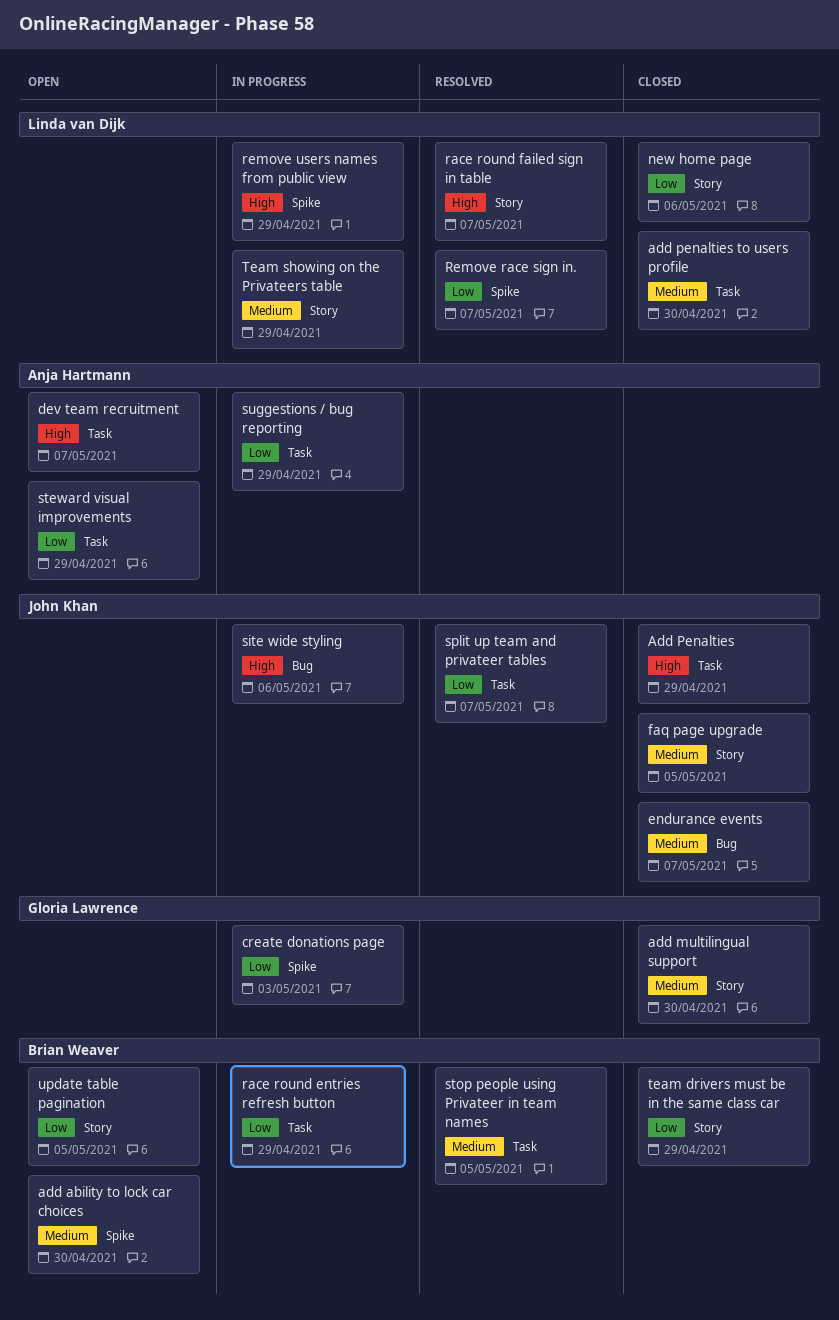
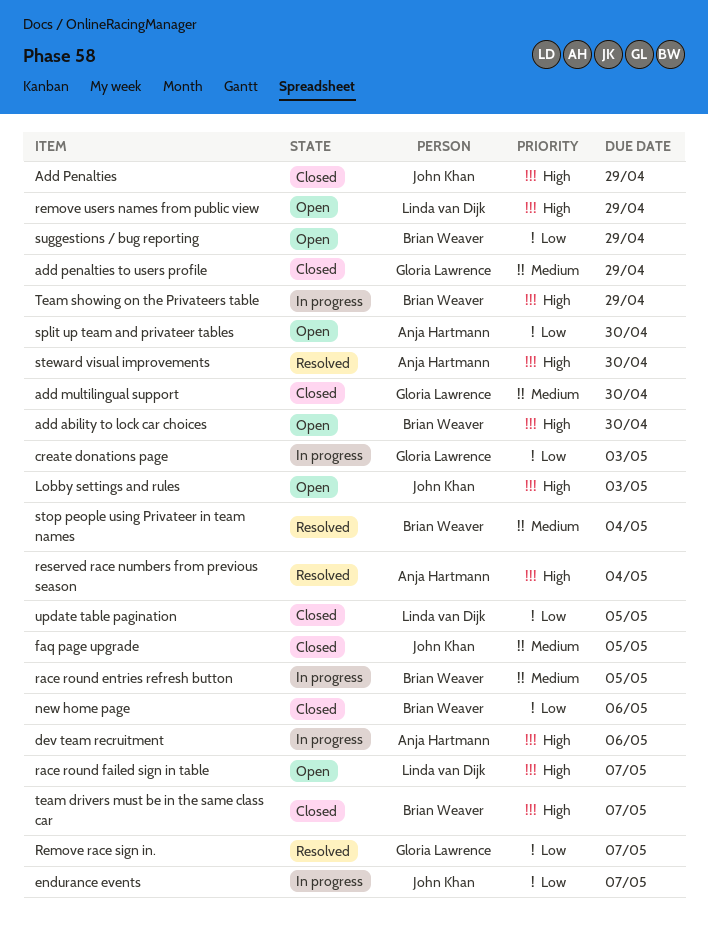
add ability to lock car choices, priority: Medium -> High
add penalties to users profile, owner: Linda van Dijk -> Gloria Lawrence
add penalties to users profile, due: Apr 30 -> Apr 29
dev team recruitment, status: Open -> In progress
dev team recruitment, due: May 7 -> May 6
endurance events, status: Closed -> In progress
endurance events, priority: Medium -> Low
Lobby settings and rules: none -> present
new home page, owner: Linda van Dijk -> Brian Weaver
race round entries refresh button, priority: Low -> Medium
race round entries refresh button, due: Apr 29 -> May 5
race round failed sign in table, status: Resolved -> Open
Remove race sign in., owner: Linda van Dijk -> Gloria Lawrence
remove users names from public view, status: In progress -> Open
reserved race numbers from previous season: none -> present
site wide styling: present -> none
split up team and privateer tables, status: Resolved -> Open
split up team and privateer tables, owner: John Khan -> Anja Hartmann
split up team and privateer tables, due: May 7 -> Apr 30
steward visual improvements, status: Open -> Resolved
steward visual improvements, priority: Low -> High
steward visual improvements, due: Apr 29 -> Apr 30
stop people using Privateer in team names, due: May 5 -> May 4
suggestions / bug reporting, status: In progress -> Open
suggestions / bug reporting, owner: Anja Hartmann -> Brian Weaver
team drivers must be in the same class car, priority: Low -> High
team drivers must be in the same class car, due: Apr 29 -> May 7
Team showing on the Privateers table, owner: Linda van Dijk -> Brian Weaver
Team showing on the Privateers table, priority: Medium -> High
update table pagination, status: Open -> Closed
update table pagination, owner: Brian Weaver -> Linda van Dijk

